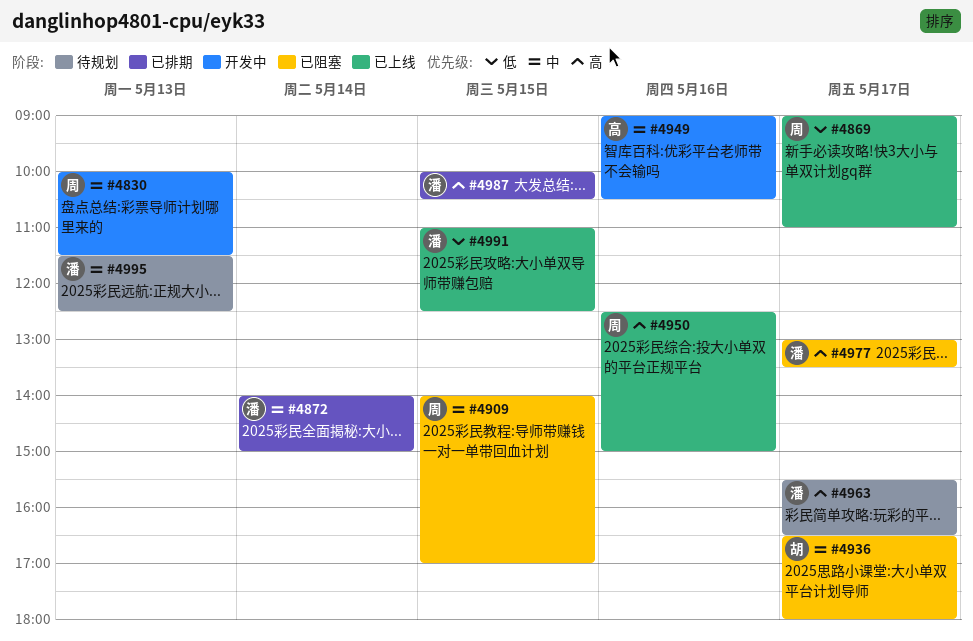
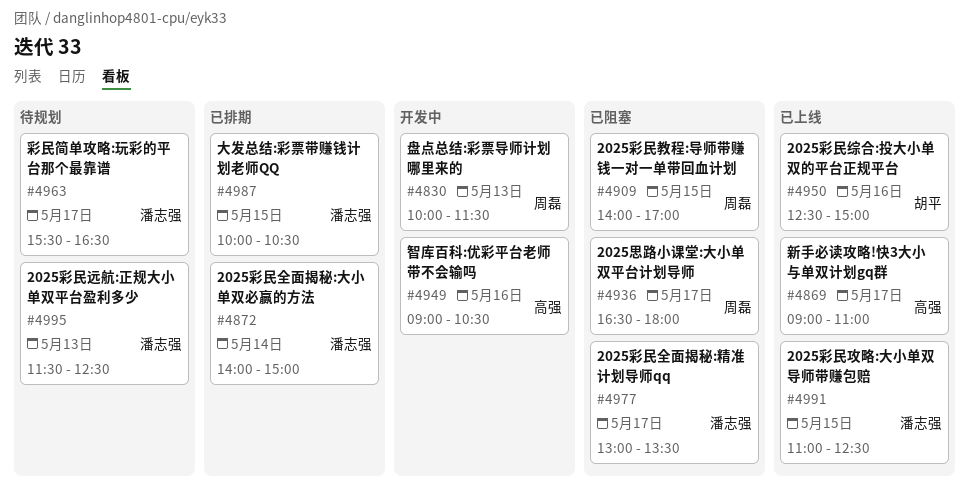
#4869, owner: 周磊 -> 高强
#4936, owner: 胡平 -> 周磊
#4950, owner: 周磊 -> 胡平

